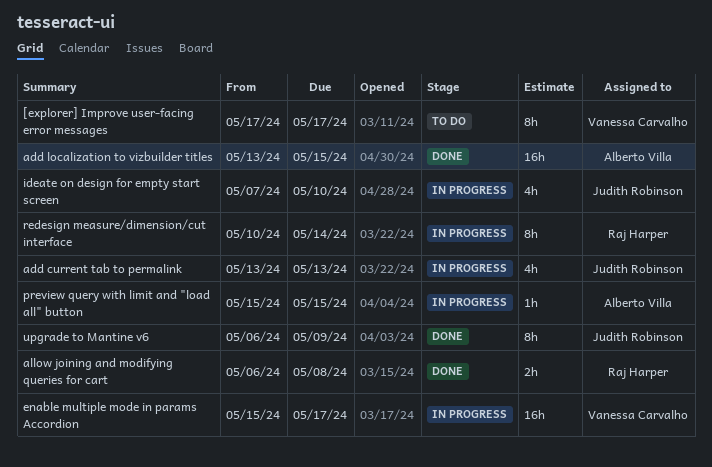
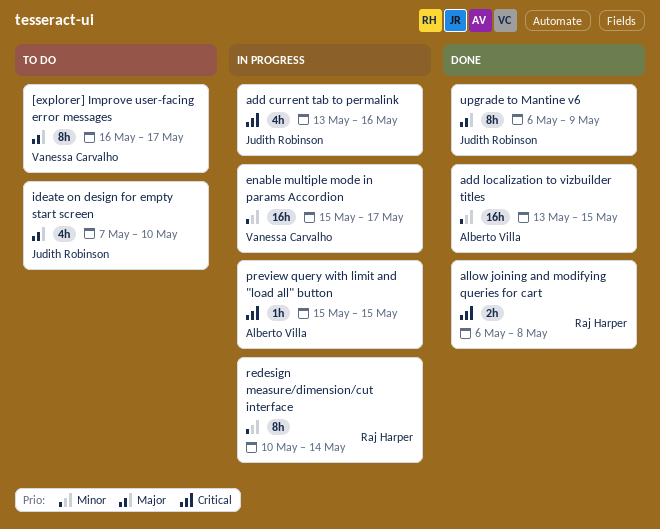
[explorer] Improve user-facing error messages, start: May 17 -> May 16
add current tab to permalink, due: May 13 -> May 16
ideate on design for empty start screen, status: In progress -> To do

